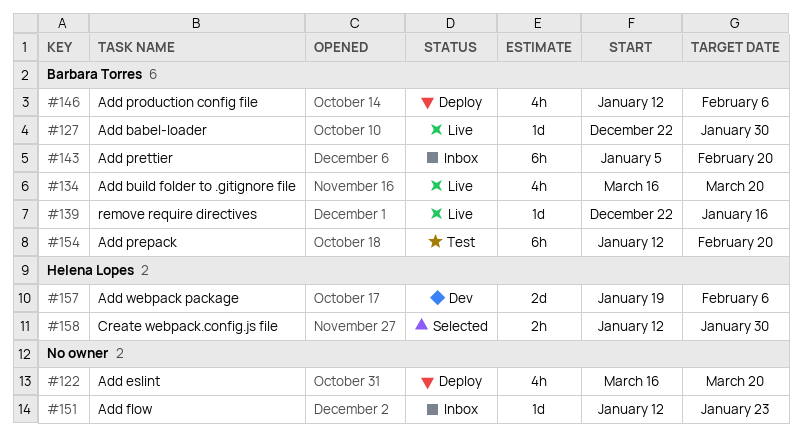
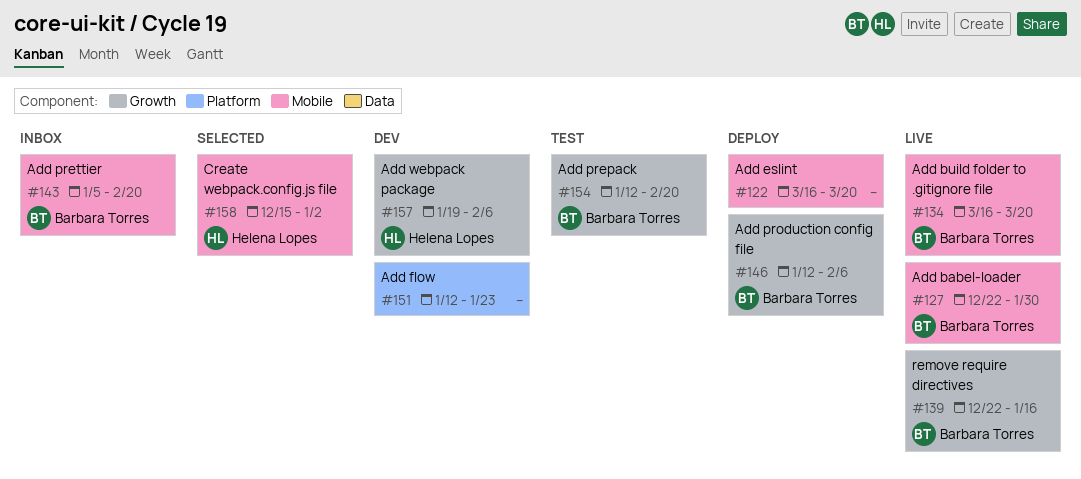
#151, status: Inbox -> Dev
#158, start: Jan 12 -> Dec 15
#158, due: Jan 30 -> Jan 2

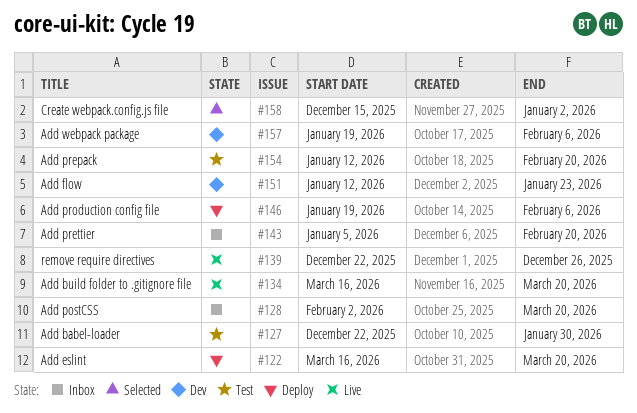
#127, status: Live -> Test
#128: none -> present
#139, due: Jan 16 -> Dec 26
#146, start: Jan 12 -> Jan 19

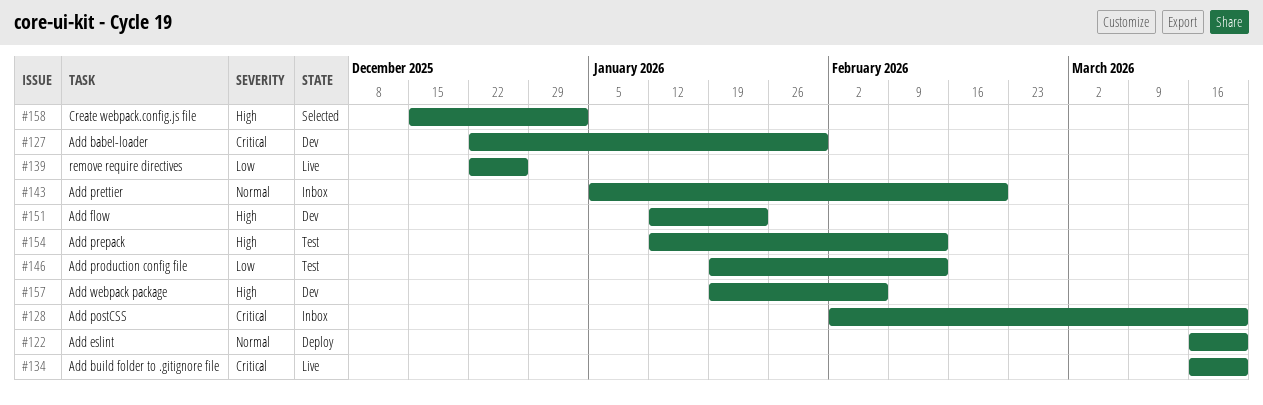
#127, status: Test -> Dev
#146, status: Deploy -> Test
#146, due: Feb 6 -> Feb 13
#154, due: Feb 20 -> Feb 13

